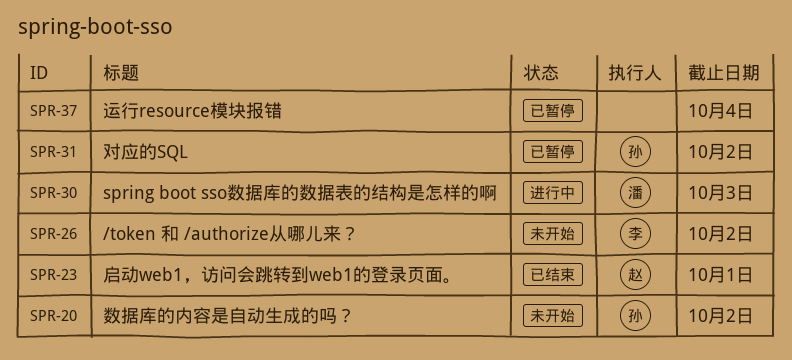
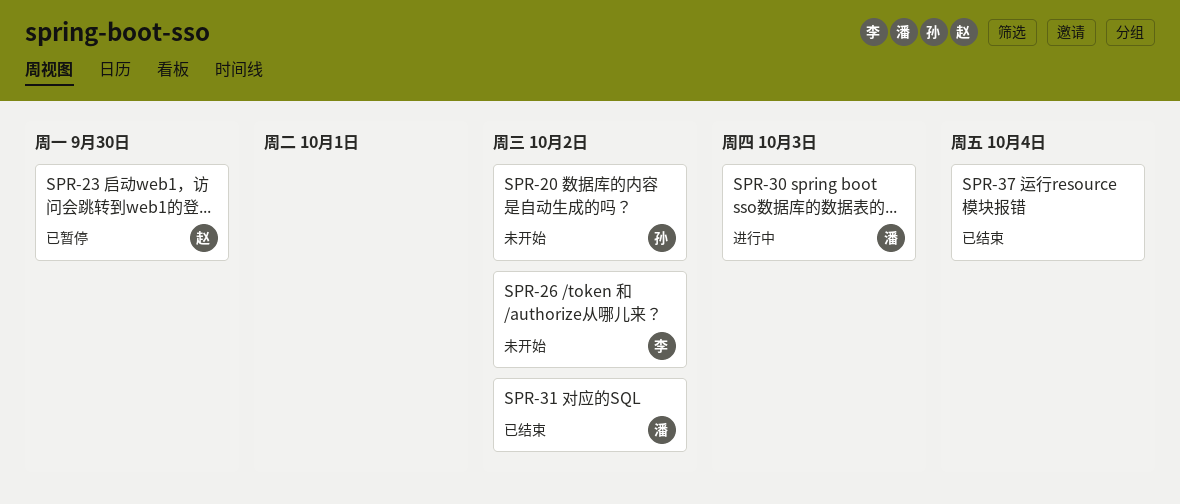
SPR-23, status: 已结束 -> 已暂停
SPR-23, due: Oct 1 -> Sep 30
SPR-31, status: 已暂停 -> 已结束
SPR-31, owner: 孙 -> 潘
SPR-37, status: 已暂停 -> 已结束

